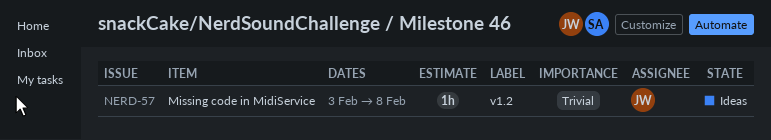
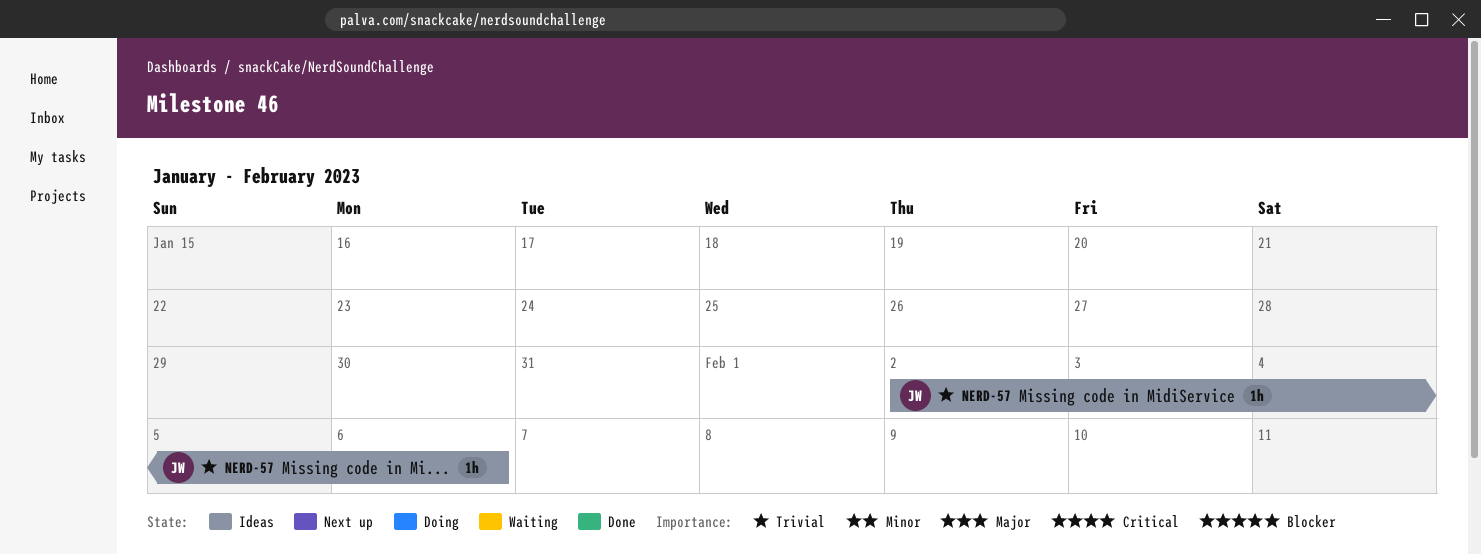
NERD-57, start: Feb 3 -> Feb 2
NERD-57, due: Feb 8 -> Feb 6

